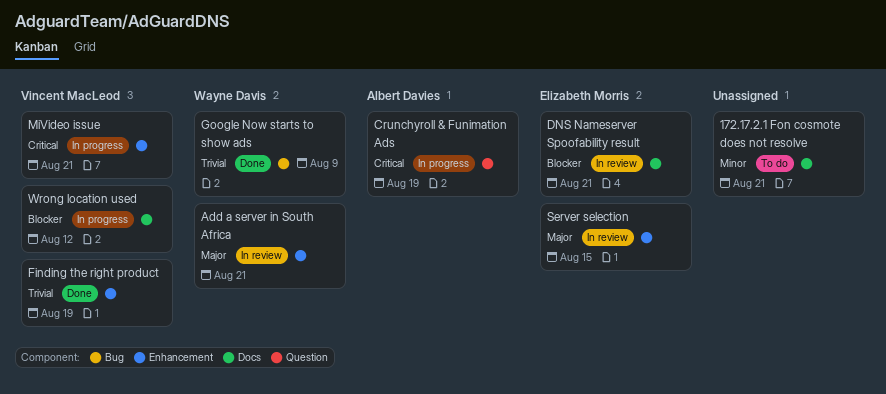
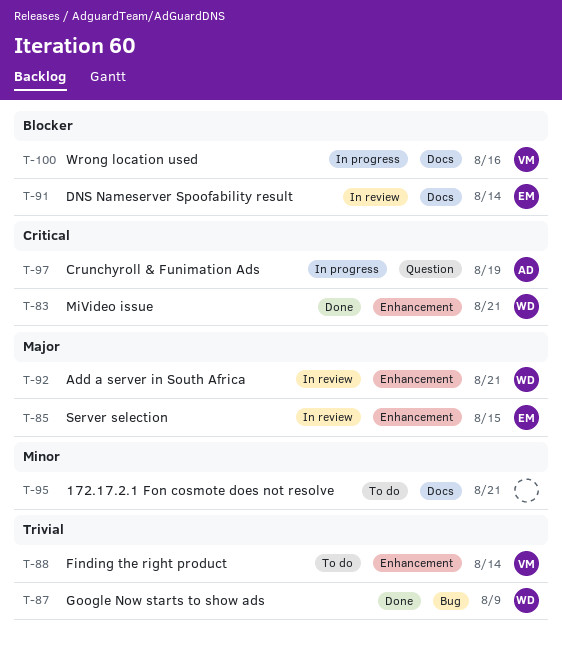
DNS Nameserver Spoofability result, due: Aug 21 -> Aug 14
Finding the right product, status: Done -> To do
Finding the right product, due: Aug 19 -> Aug 14
MiVideo issue, status: In progress -> Done
MiVideo issue, owner: Vincent MacLeod -> Wayne Davis
Wrong location used, due: Aug 12 -> Aug 16

